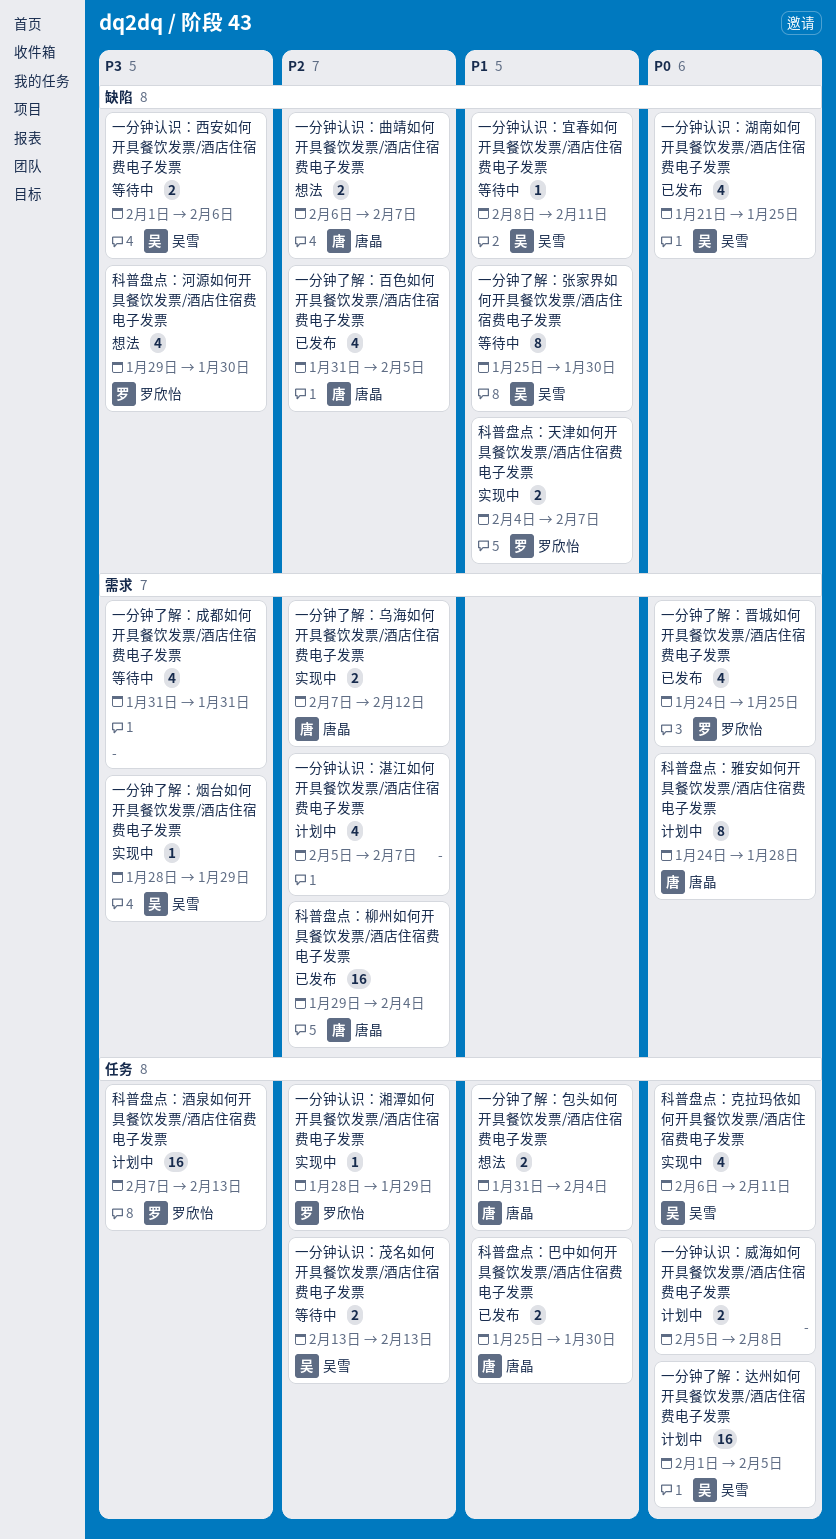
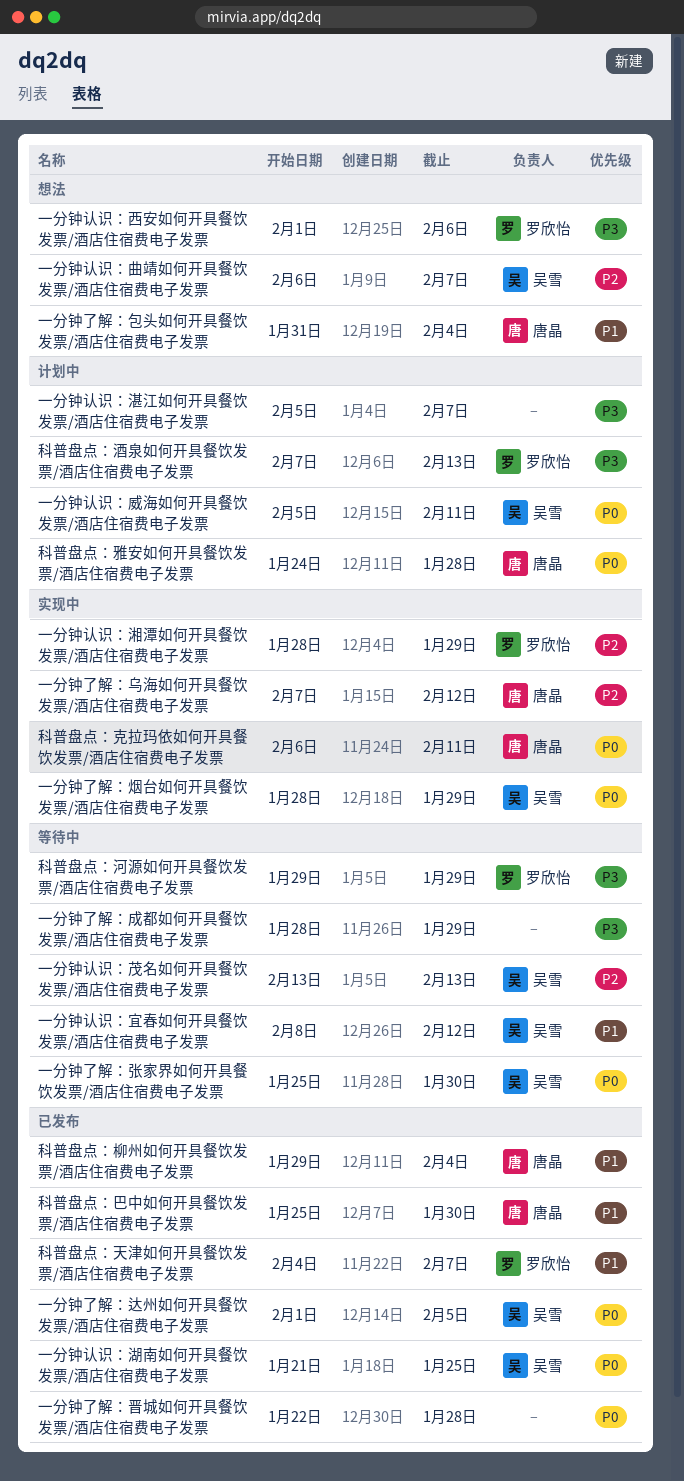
一分钟了解：张家界如何开具餐饮发票/酒店住宿费电子发票, priority: P1 -> P0
一分钟了解：成都如何开具餐饮发票/酒店住宿费电子发票, start: Jan 31 -> Jan 28
一分钟了解：成都如何开具餐饮发票/酒店住宿费电子发票, due: Jan 31 -> Jan 29
一分钟了解：晋城如何开具餐饮发票/酒店住宿费电子发票, owner: 罗欣怡 -> none
一分钟了解：晋城如何开具餐饮发票/酒店住宿费电子发票, start: Jan 24 -> Jan 22
一分钟了解：晋城如何开具餐饮发票/酒店住宿费电子发票, due: Jan 25 -> Jan 28
一分钟了解：烟台如何开具餐饮发票/酒店住宿费电子发票, priority: P3 -> P0
一分钟了解：百色如何开具餐饮发票/酒店住宿费电子发票: present -> none
一分钟了解：达州如何开具餐饮发票/酒店住宿费电子发票, status: 计划中 -> 已发布
一分钟认识：威海如何开具餐饮发票/酒店住宿费电子发票, owner: none -> 吴雪
一分钟认识：威海如何开具餐饮发票/酒店住宿费电子发票, due: Feb 8 -> Feb 11
一分钟认识：宜春如何开具餐饮发票/酒店住宿费电子发票, due: Feb 11 -> Feb 12
一分钟认识：曲靖如何开具餐饮发票/酒店住宿费电子发票, owner: 唐晶 -> 吴雪
一分钟认识：湛江如何开具餐饮发票/酒店住宿费电子发票, priority: P2 -> P3
一分钟认识：西安如何开具餐饮发票/酒店住宿费电子发票, status: 等待中 -> 想法
一分钟认识：西安如何开具餐饮发票/酒店住宿费电子发票, owner: 吴雪 -> 罗欣怡
科普盘点：克拉玛依如何开具餐饮发票/酒店住宿费电子发票, owner: 吴雪 -> 唐晶
科普盘点：天津如何开具餐饮发票/酒店住宿费电子发票, status: 实现中 -> 已发布
科普盘点：柳州如何开具餐饮发票/酒店住宿费电子发票, priority: P2 -> P1
科普盘点：河源如何开具餐饮发票/酒店住宿费电子发票, status: 想法 -> 等待中
科普盘点：河源如何开具餐饮发票/酒店住宿费电子发票, due: Jan 30 -> Jan 29

